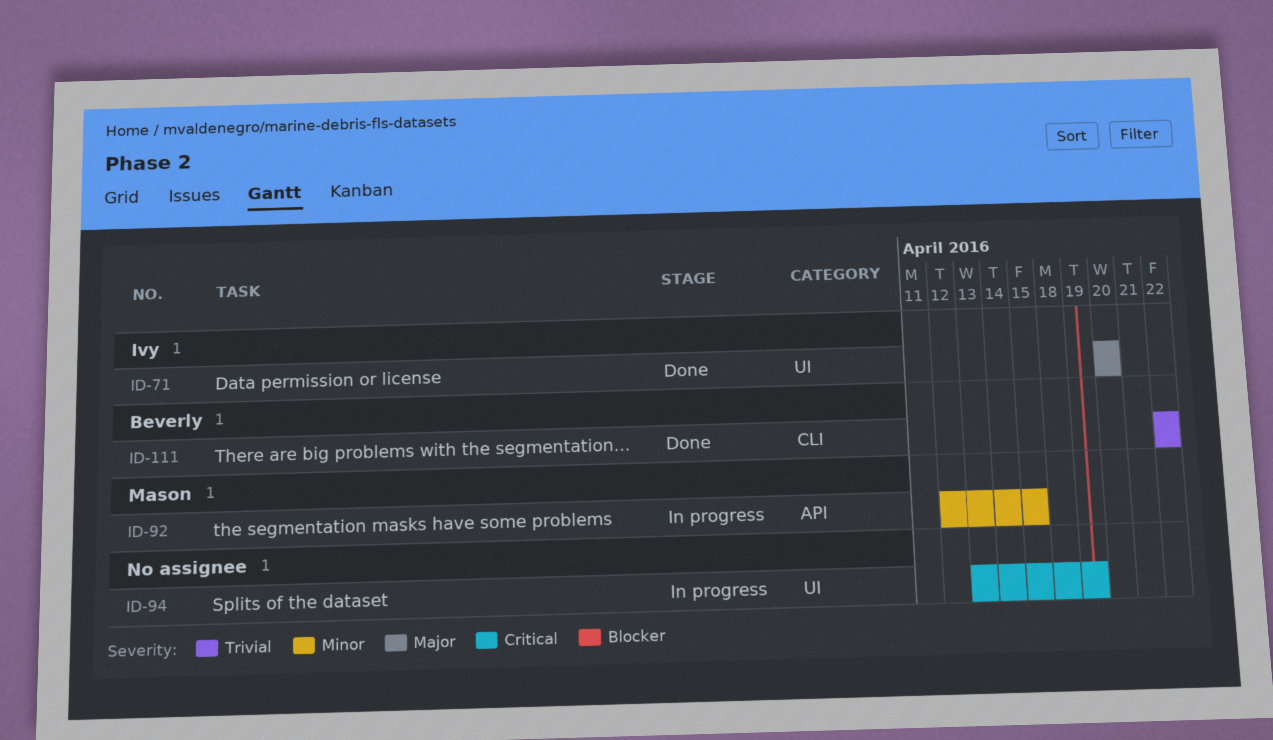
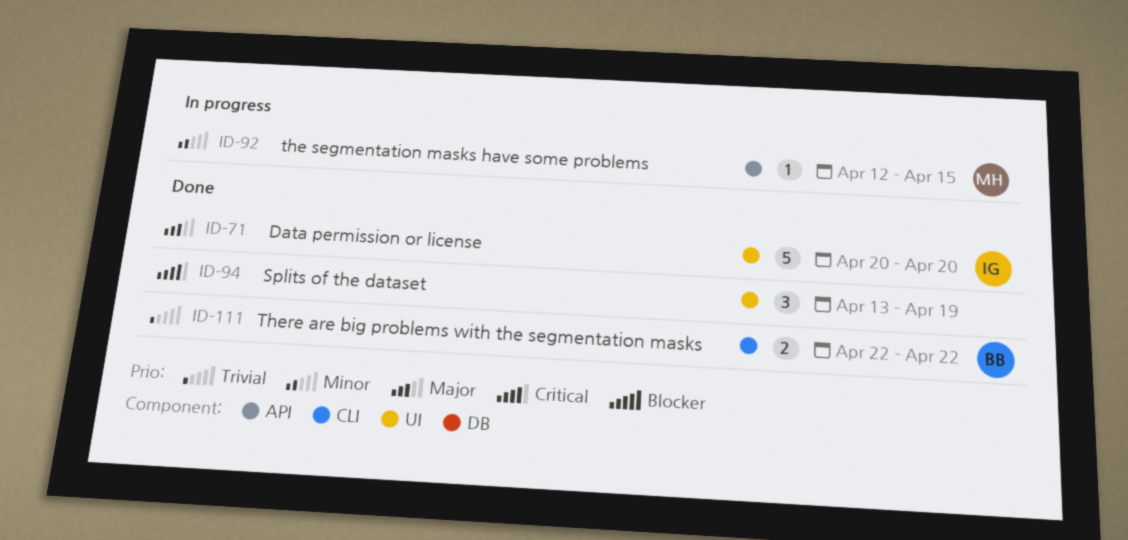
ID-94, status: In progress -> Done

